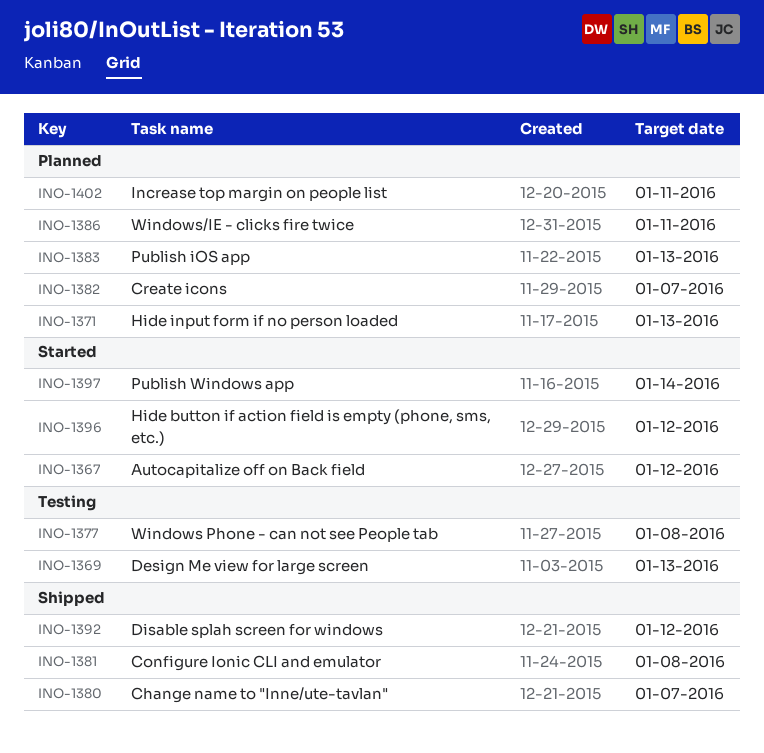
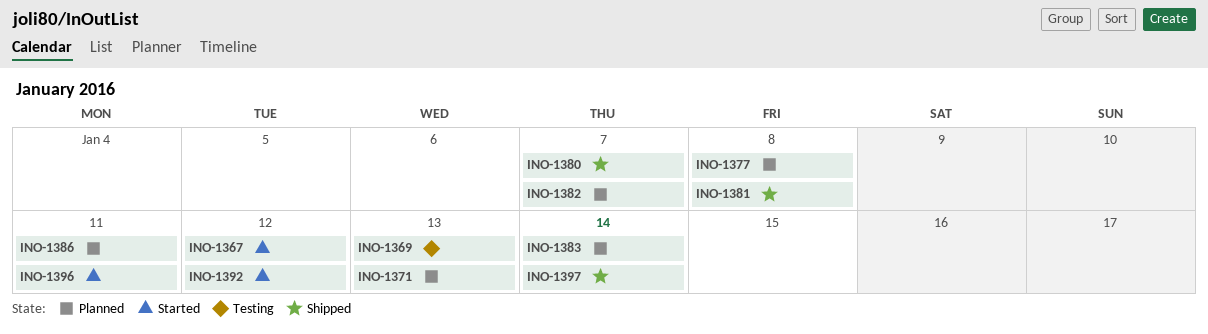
INO-1377, status: Testing -> Planned
INO-1383, due: Jan 13 -> Jan 14
INO-1392, status: Shipped -> Started
INO-1396, due: Jan 12 -> Jan 11
INO-1397, status: Started -> Shipped
INO-1402: present -> none

